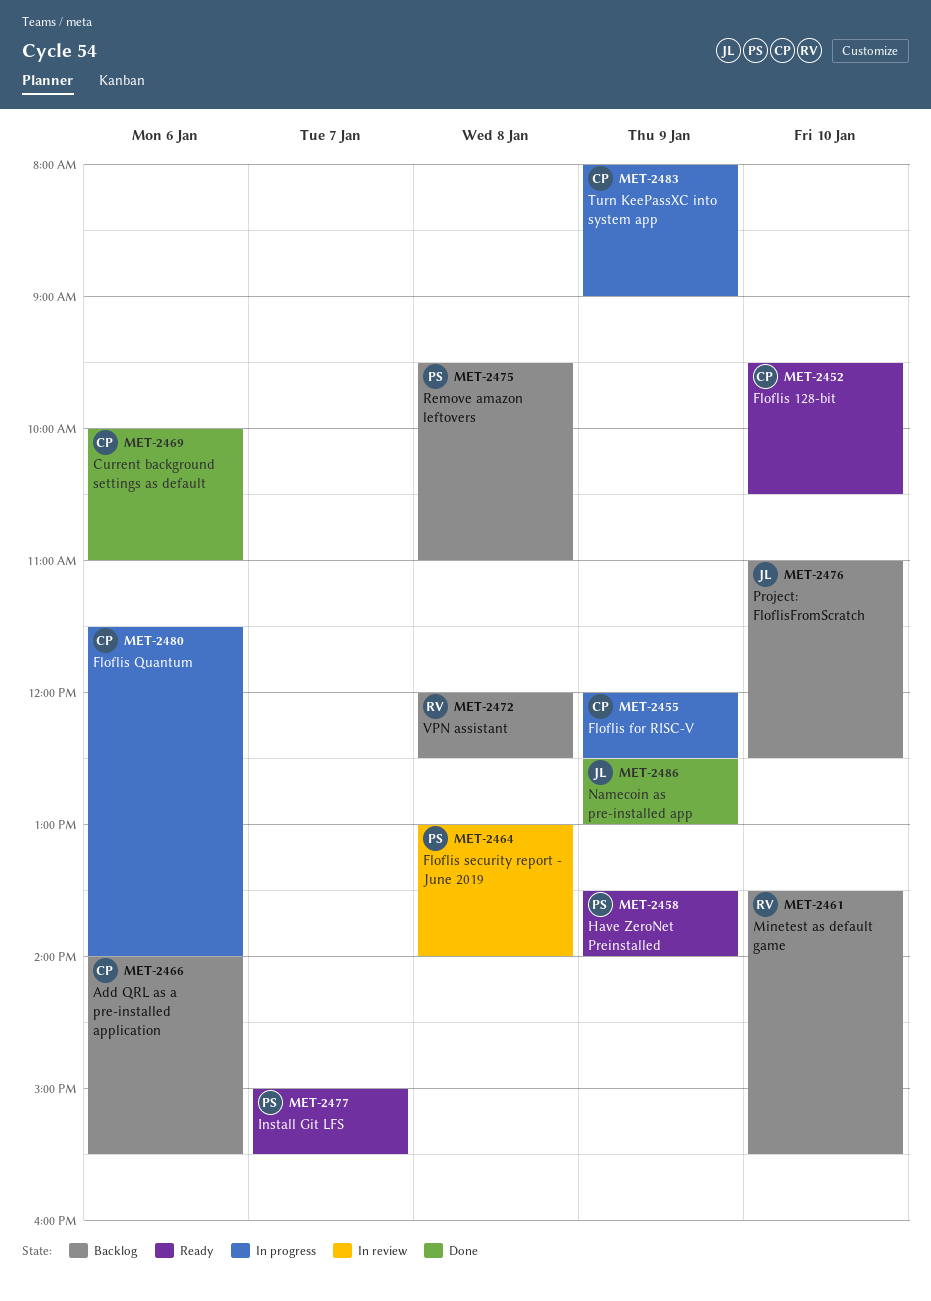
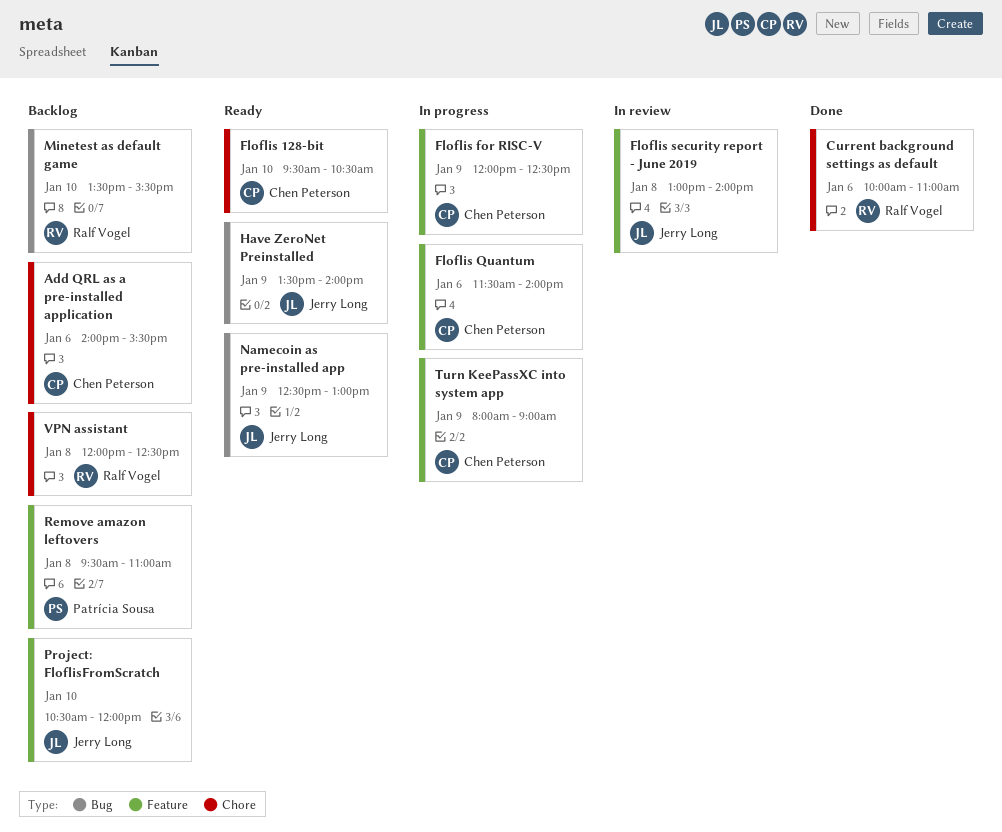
Current background settings as default, owner: Chen Peterson -> Ralf Vogel
Floflis security report - June 2019, owner: Patrícia Sousa -> Jerry Long
Have ZeroNet Preinstalled, owner: Patrícia Sousa -> Jerry Long
Install Git LFS: present -> none
Namecoin as pre-installed app, status: Done -> Ready
Project: FloflisFromScratch, begins: 11:00 -> 10:30
Project: FloflisFromScratch, ends: 12:30 -> 12:00

